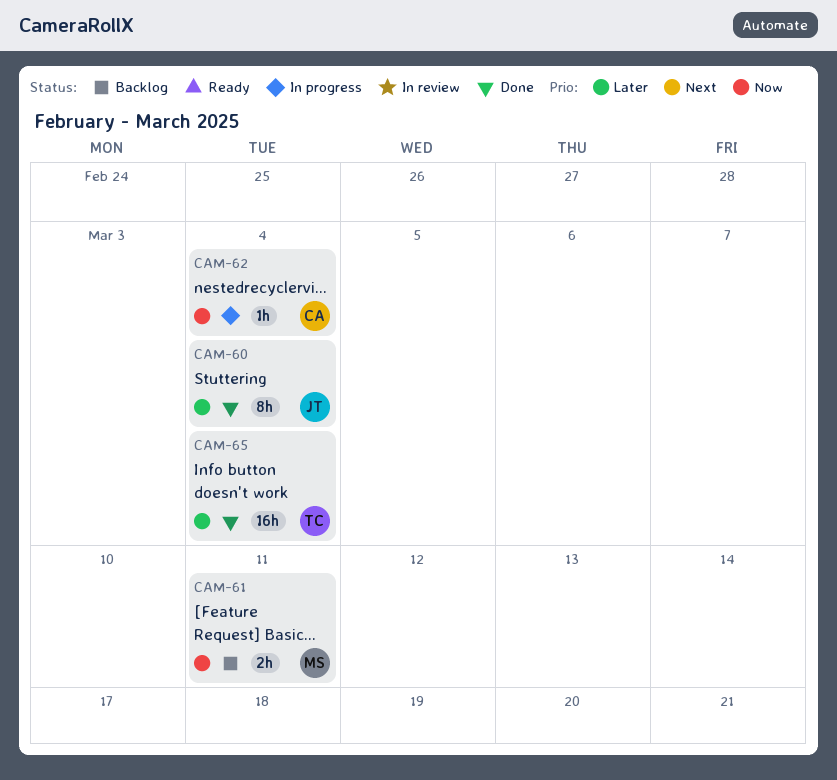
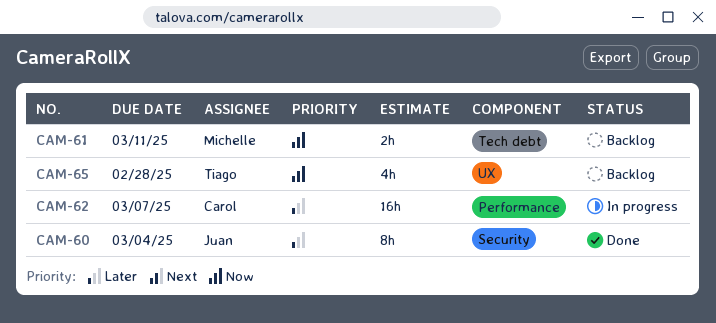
CAM-62, priority: Now -> Later
CAM-62, estimate: 1h -> 16h
CAM-62, due: Mar 4 -> Mar 7
CAM-65, status: Done -> Backlog
CAM-65, priority: Later -> Now
CAM-65, estimate: 16h -> 4h
CAM-65, due: Mar 4 -> Feb 28

